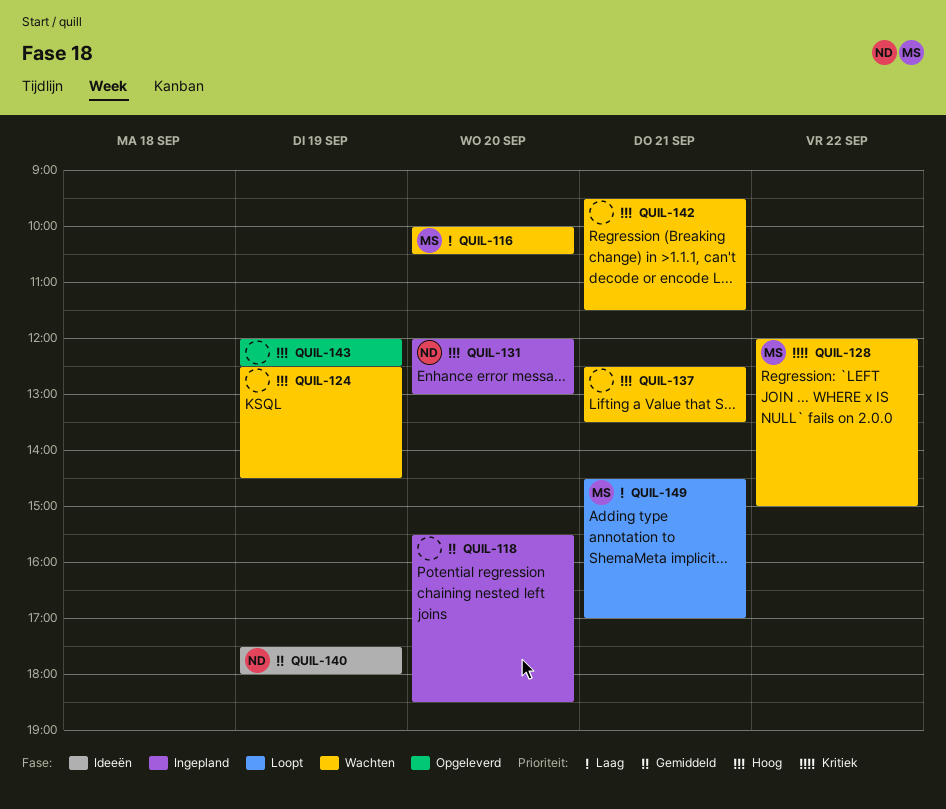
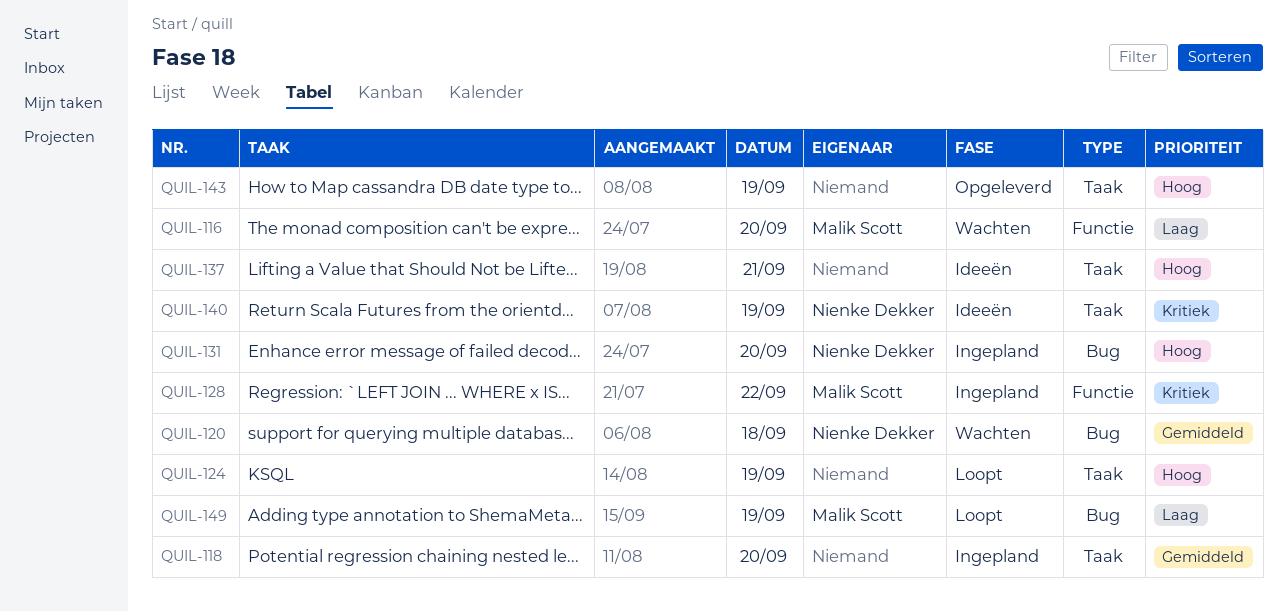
QUIL-120: none -> present
QUIL-124, status: Wachten -> Loopt
QUIL-128, status: Wachten -> Ingepland
QUIL-137, status: Wachten -> Ideeën
QUIL-140, priority: Gemiddeld -> Kritiek
QUIL-142: present -> none
QUIL-149, day: Sep 21 -> Sep 19

